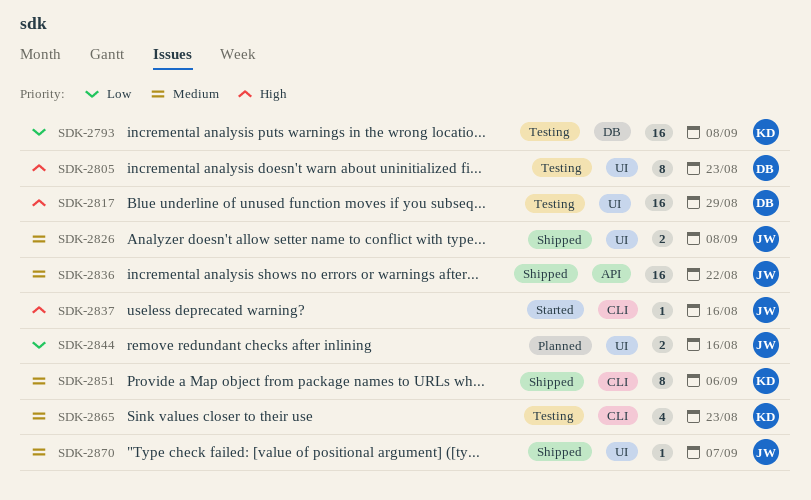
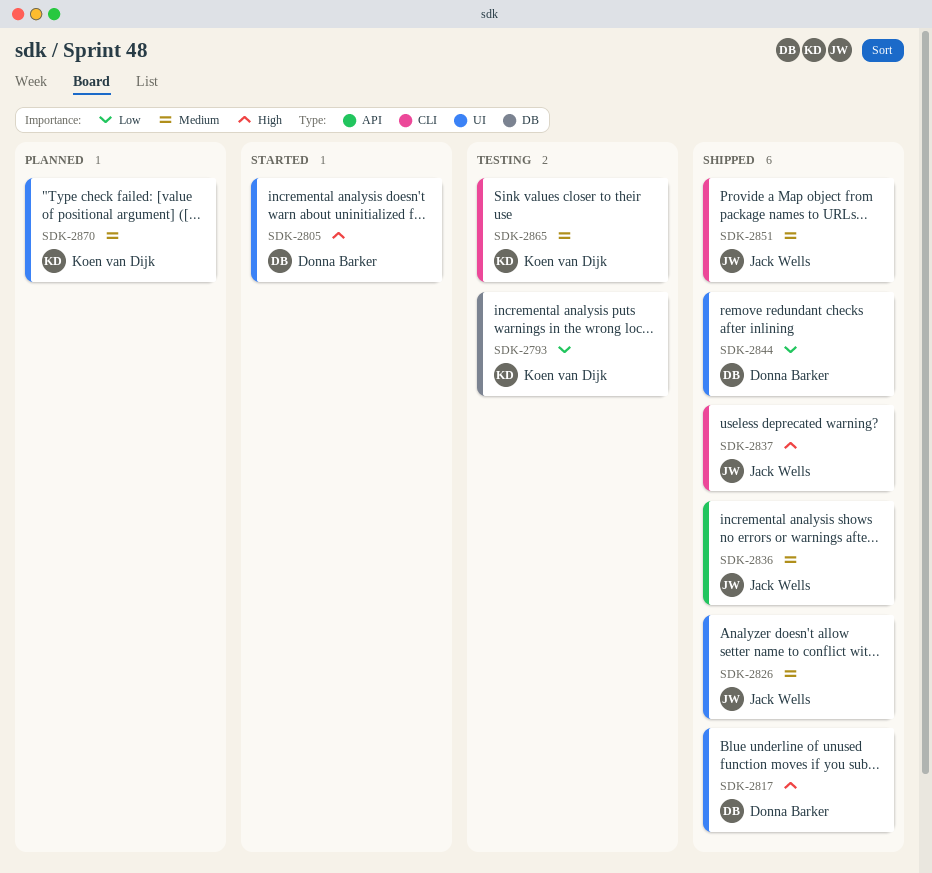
SDK-2805, status: Testing -> Started
SDK-2817, status: Testing -> Shipped
SDK-2837, status: Started -> Shipped
SDK-2844, status: Planned -> Shipped
SDK-2844, owner: Jack Wells -> Donna Barker
SDK-2851, owner: Koen van Dijk -> Jack Wells
SDK-2870, status: Shipped -> Planned
SDK-2870, owner: Jack Wells -> Koen van Dijk

